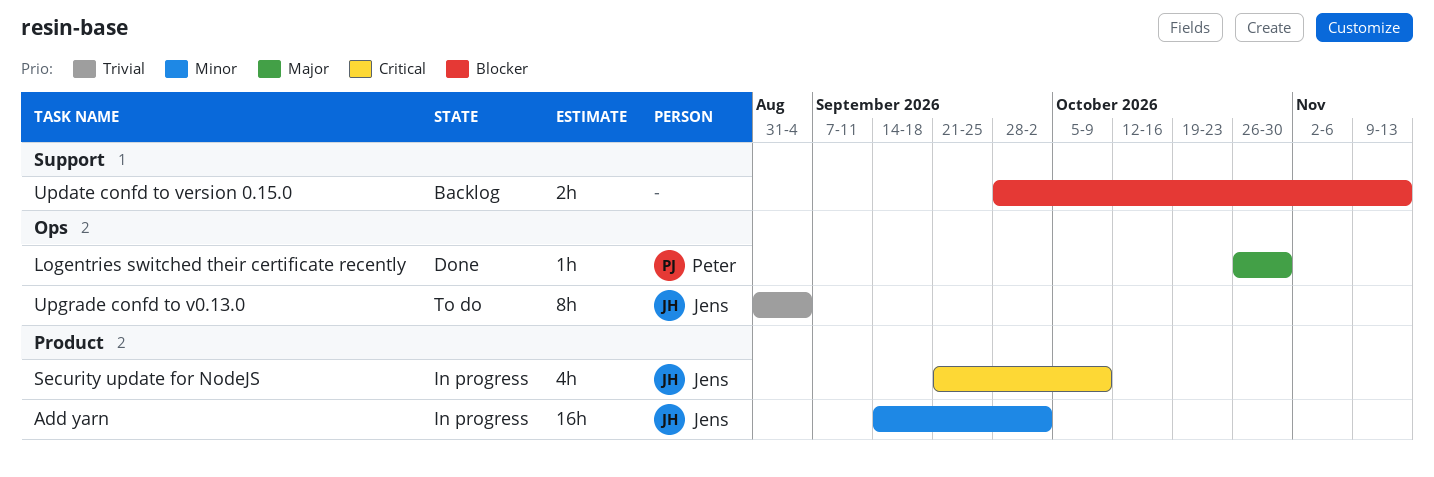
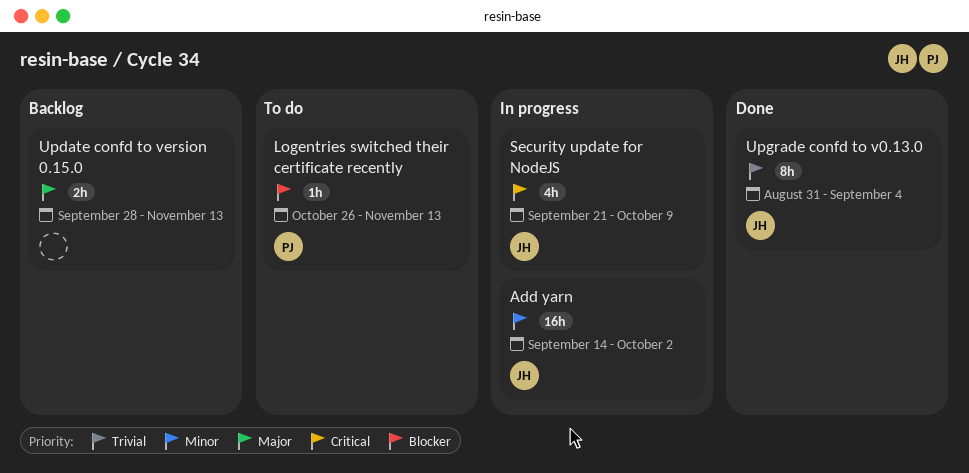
Logentries switched their certificate recently, status: Done -> To do
Logentries switched their certificate recently, priority: Major -> Blocker
Logentries switched their certificate recently, due: Oct 30 -> Nov 13
Update confd to version 0.15.0, priority: Blocker -> Major
Upgrade confd to v0.13.0, status: To do -> Done

